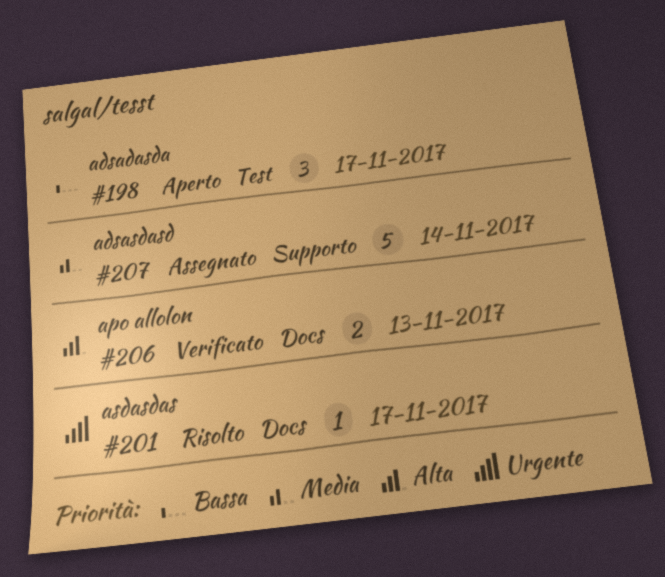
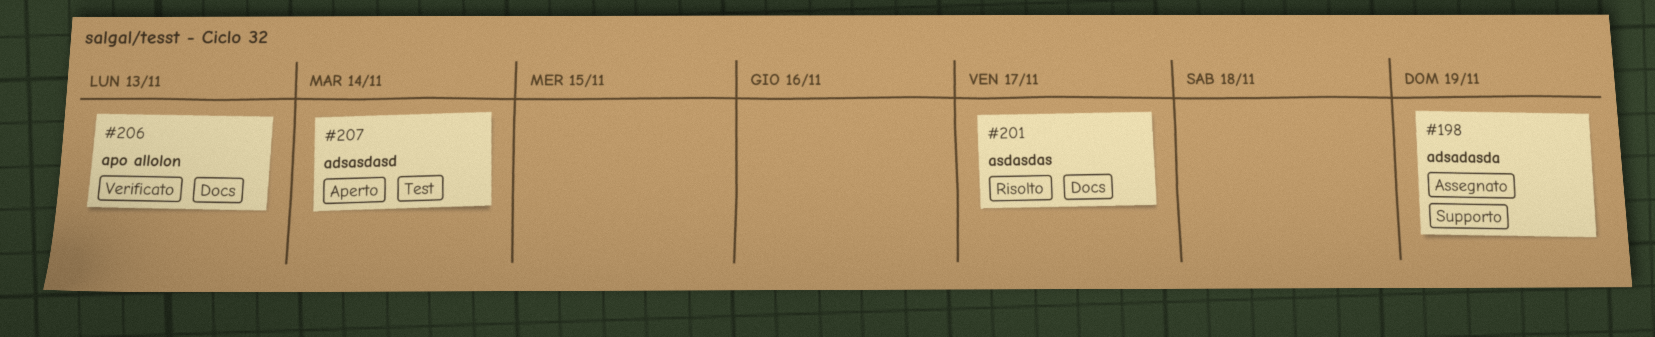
#198, status: Aperto -> Assegnato
#198, label: Test -> Supporto
#198, due: Nov 17 -> Nov 19
#207, status: Assegnato -> Aperto
#207, label: Supporto -> Test

